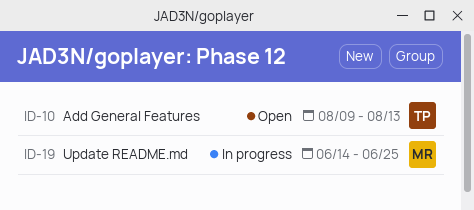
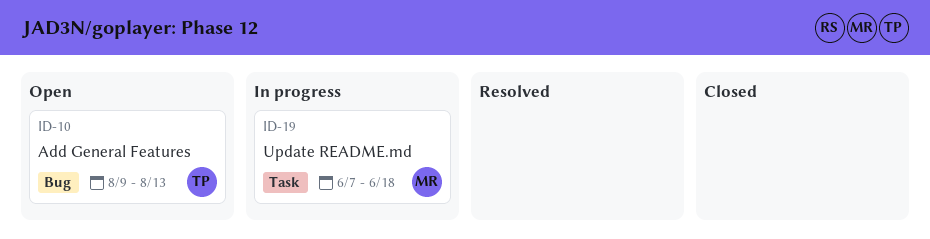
ID-19, start: Jun 14 -> Jun 7
ID-19, due: Jun 25 -> Jun 18

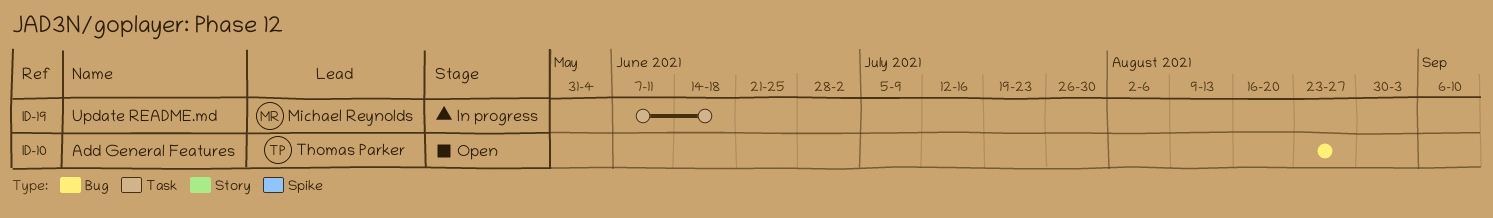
ID-10, start: Aug 9 -> Aug 23
ID-10, due: Aug 13 -> Aug 27

